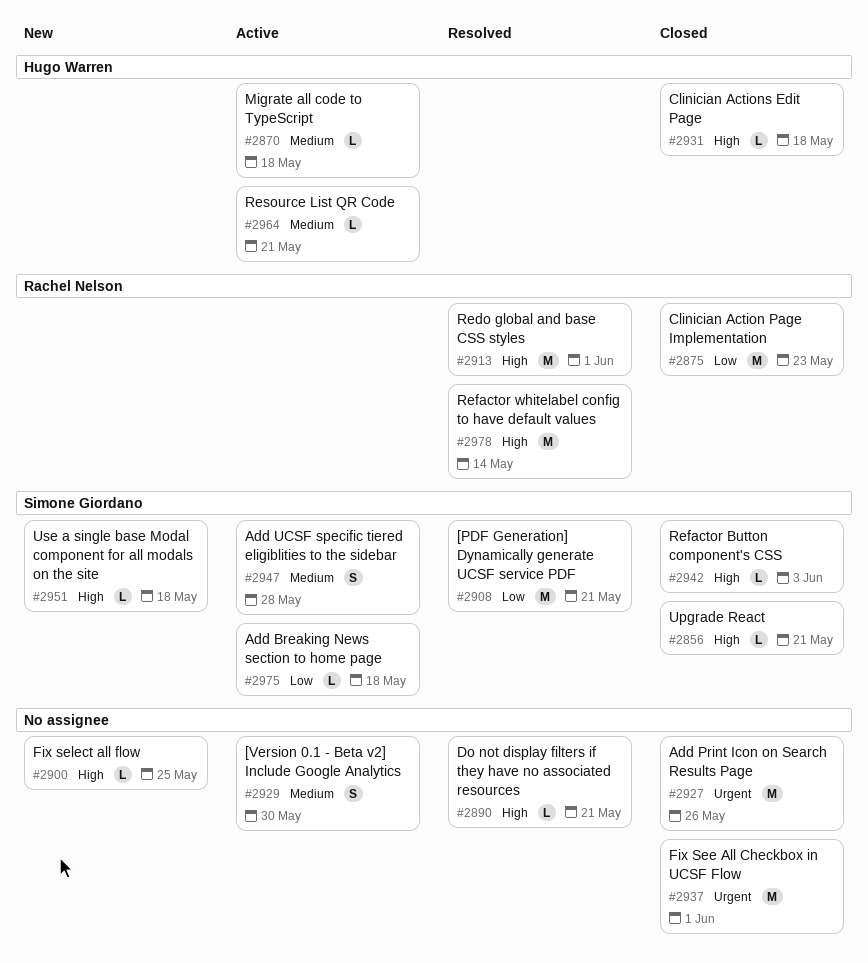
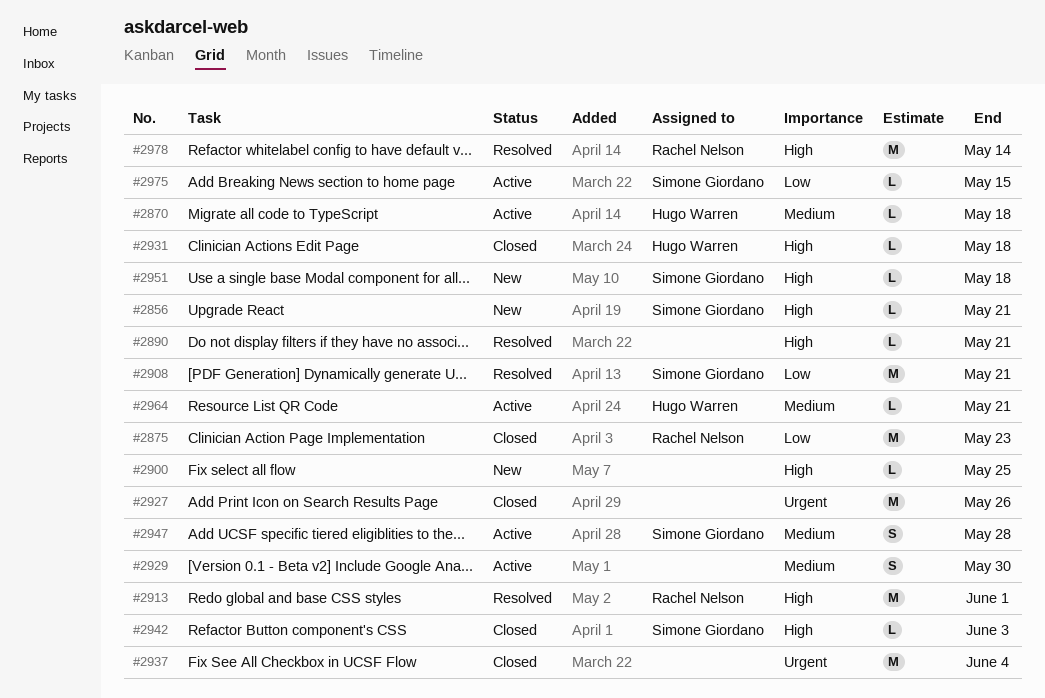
#2856, status: Closed -> New
#2937, due: Jun 1 -> Jun 4
#2975, due: May 18 -> May 15

